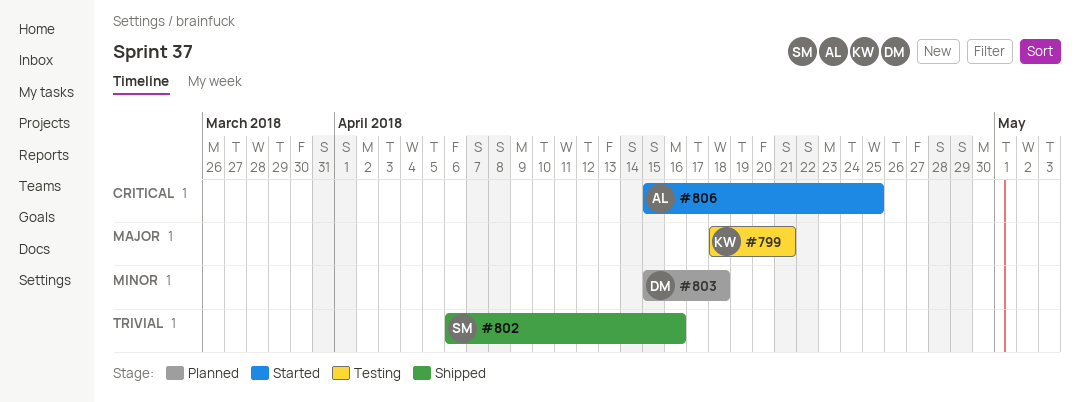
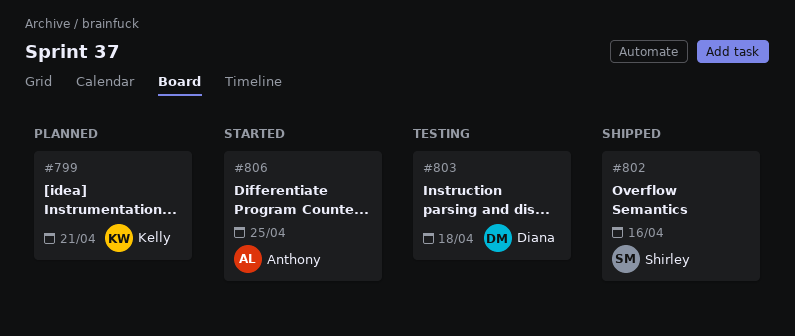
#799, status: Testing -> Planned
#803, status: Planned -> Testing

